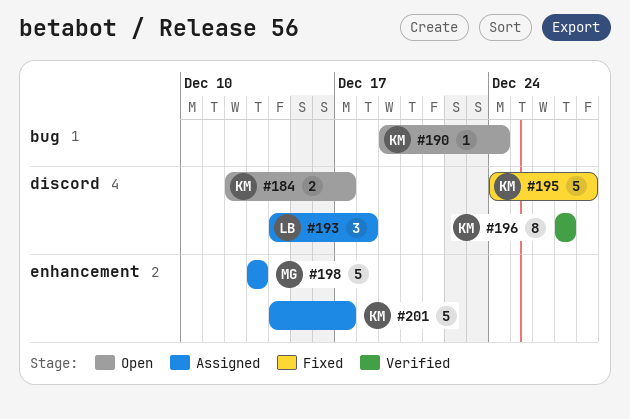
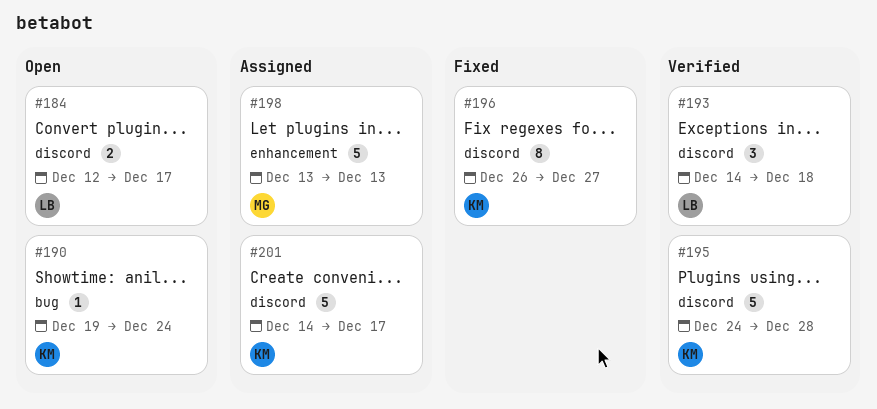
#184, owner: KM -> LB
#193, status: Assigned -> Verified
#195, status: Fixed -> Verified
#196, status: Verified -> Fixed
#196, start: Dec 27 -> Dec 26
#201, label: enhancement -> discord

